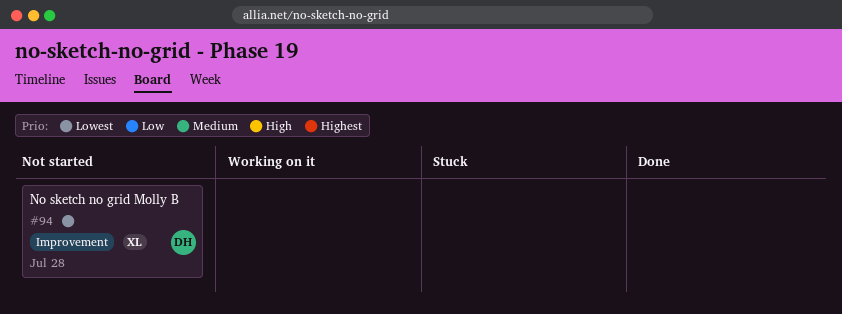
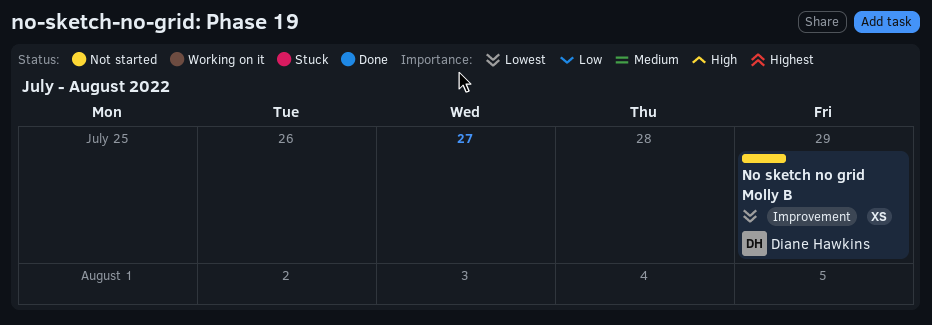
No sketch no grid Molly B, estimate: XL -> XS
No sketch no grid Molly B, due: Jul 28 -> Jul 29

